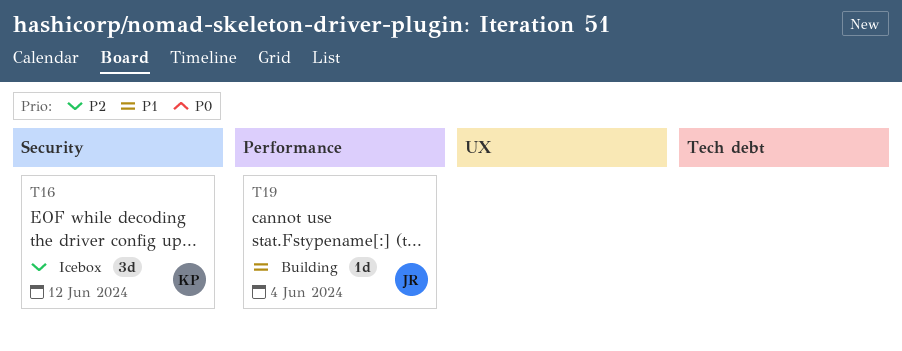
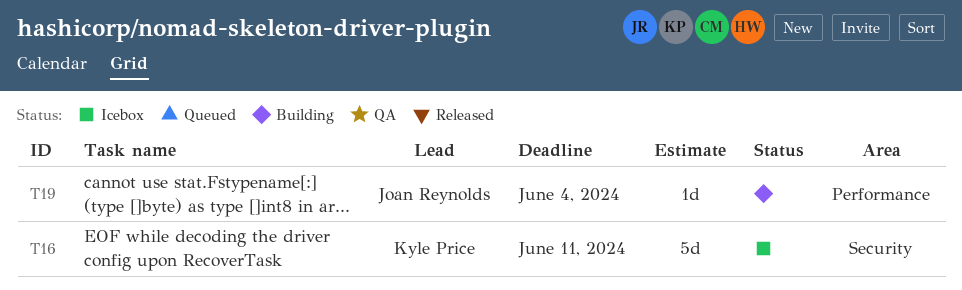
T16, estimate: 3d -> 5d
T16, due: Jun 12 -> Jun 11

